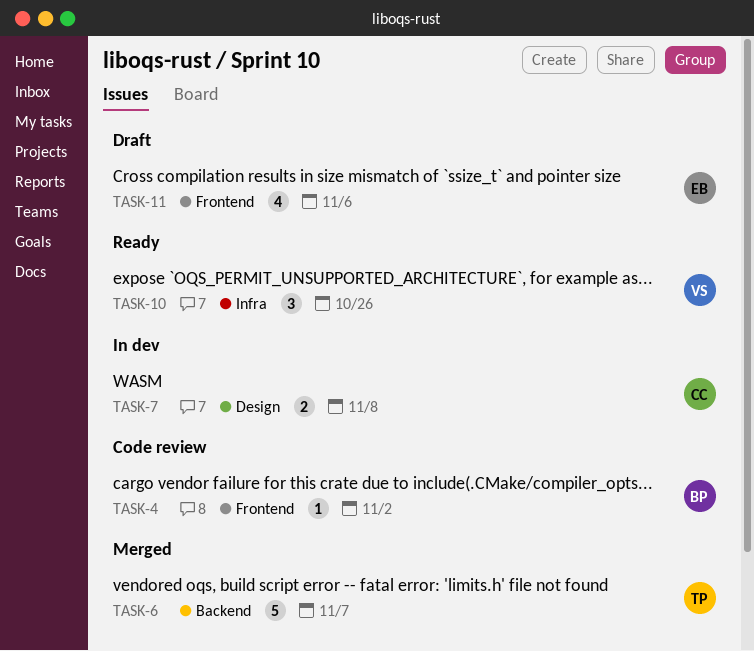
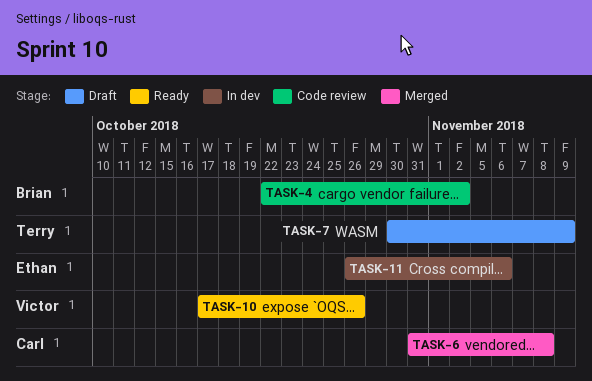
TASK-6, owner: Terry -> Carl
TASK-6, due: Nov 7 -> Nov 8
TASK-7, status: In dev -> Draft
TASK-7, owner: Carl -> Terry
TASK-7, due: Nov 8 -> Nov 9
TASK-11, status: Draft -> In dev

